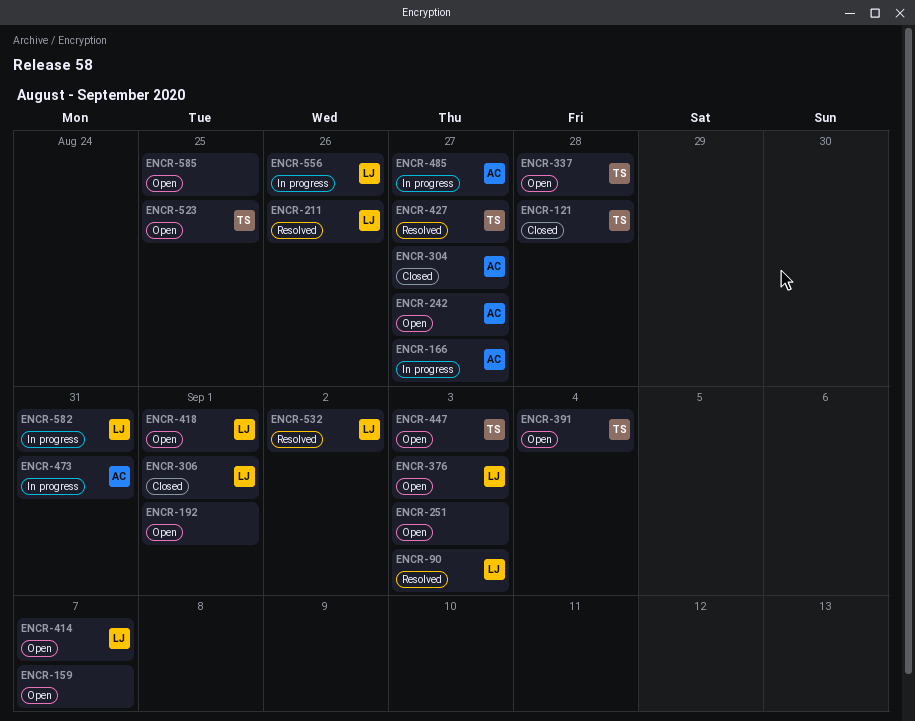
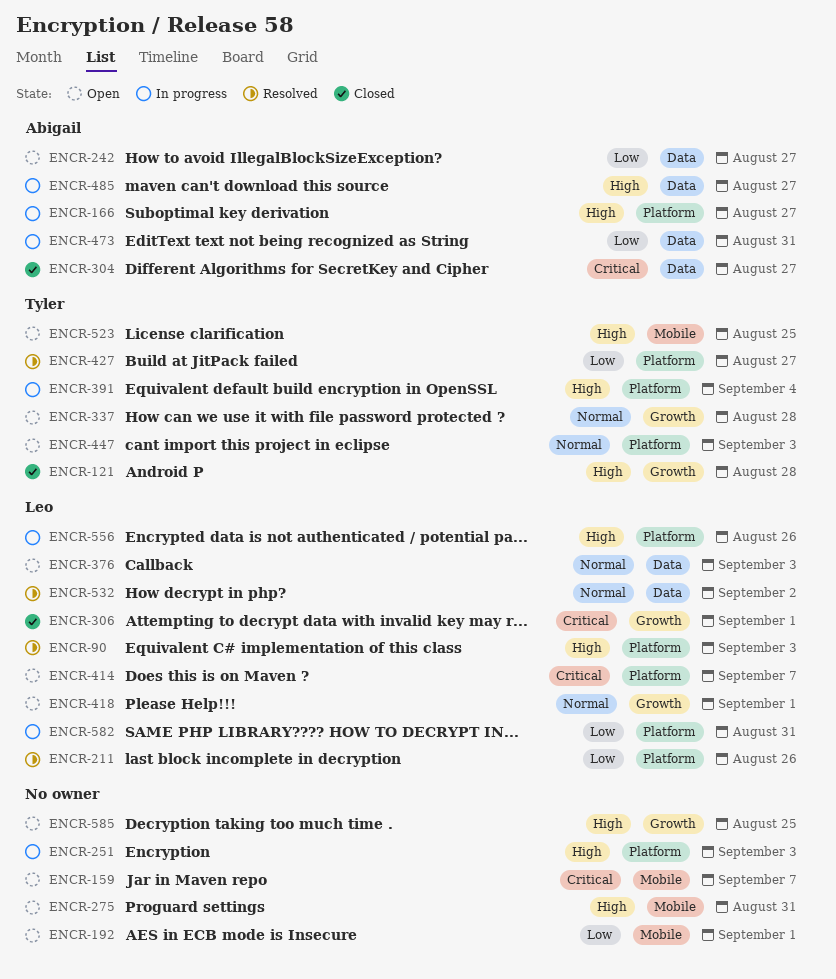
ENCR-251, status: Open -> In progress
ENCR-275: none -> present
ENCR-391, status: Open -> In progress

